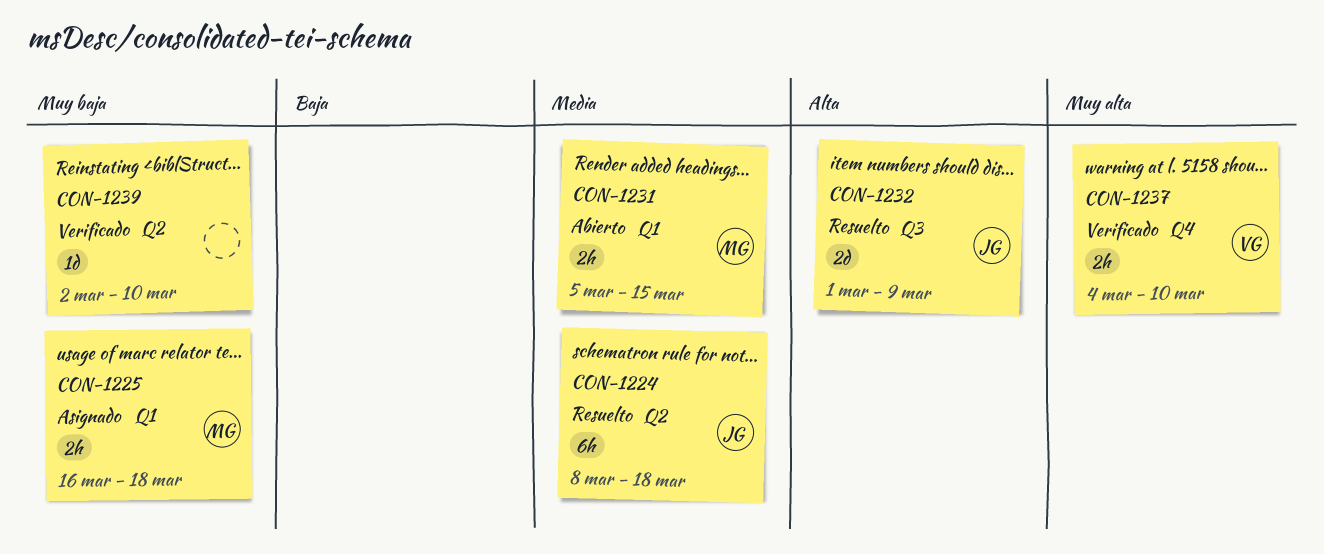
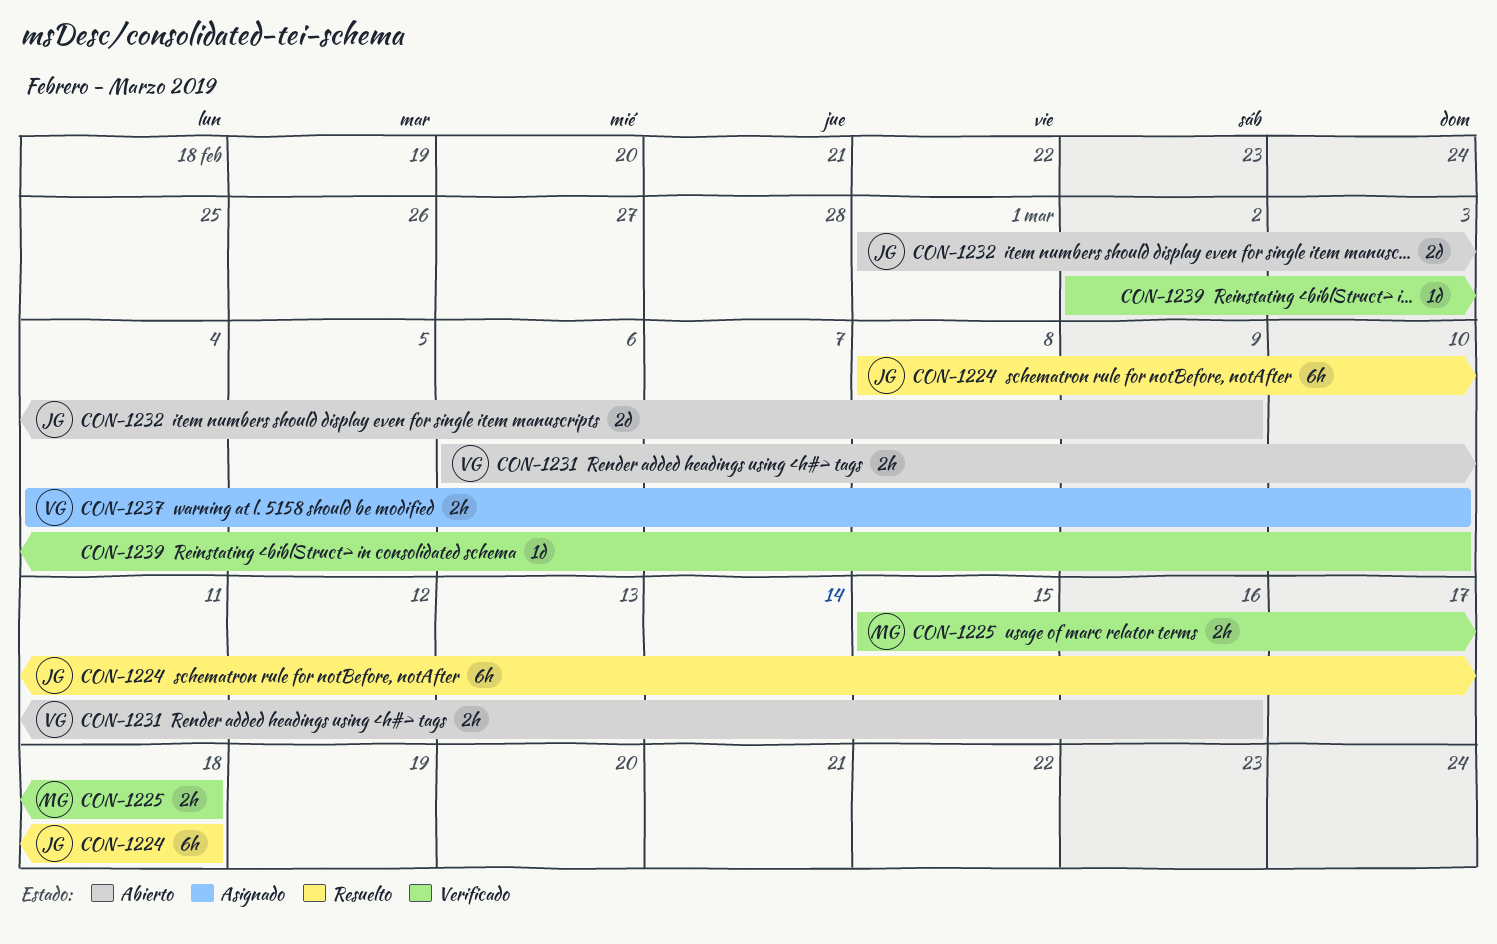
CON-1225, status: Asignado -> Verificado
CON-1225, start: Mar 16 -> Mar 15
CON-1231, owner: MG -> VG
CON-1231, start: Mar 5 -> Mar 6
CON-1231, due: Mar 15 -> Mar 16
CON-1232, status: Resuelto -> Abierto
CON-1237, status: Verificado -> Asignado

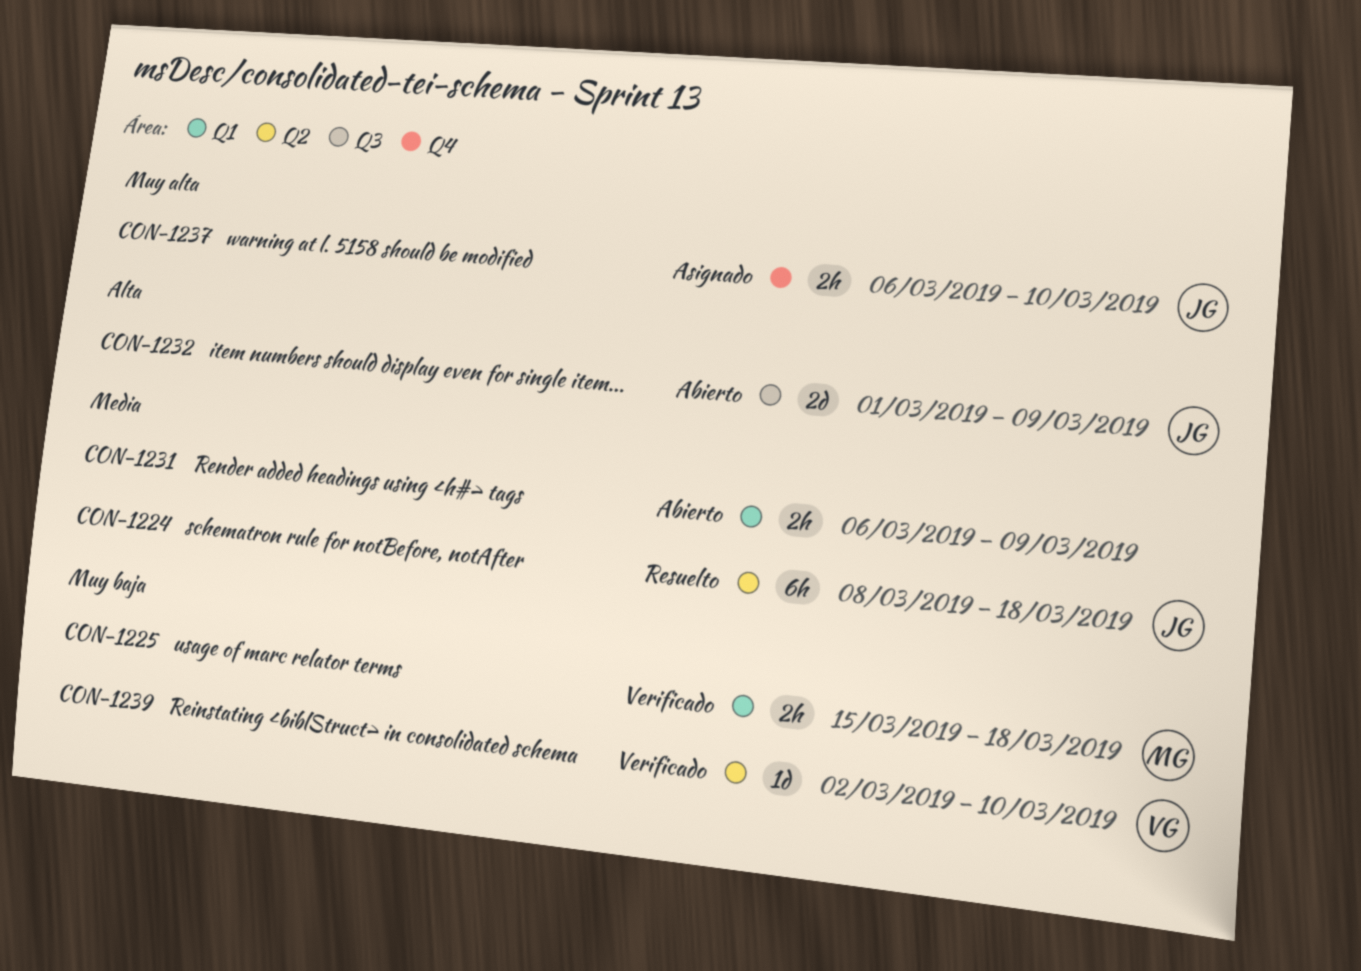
CON-1231, owner: VG -> none
CON-1231, due: Mar 16 -> Mar 9
CON-1237, owner: VG -> JG
CON-1237, start: Mar 4 -> Mar 6
CON-1239, owner: none -> VG

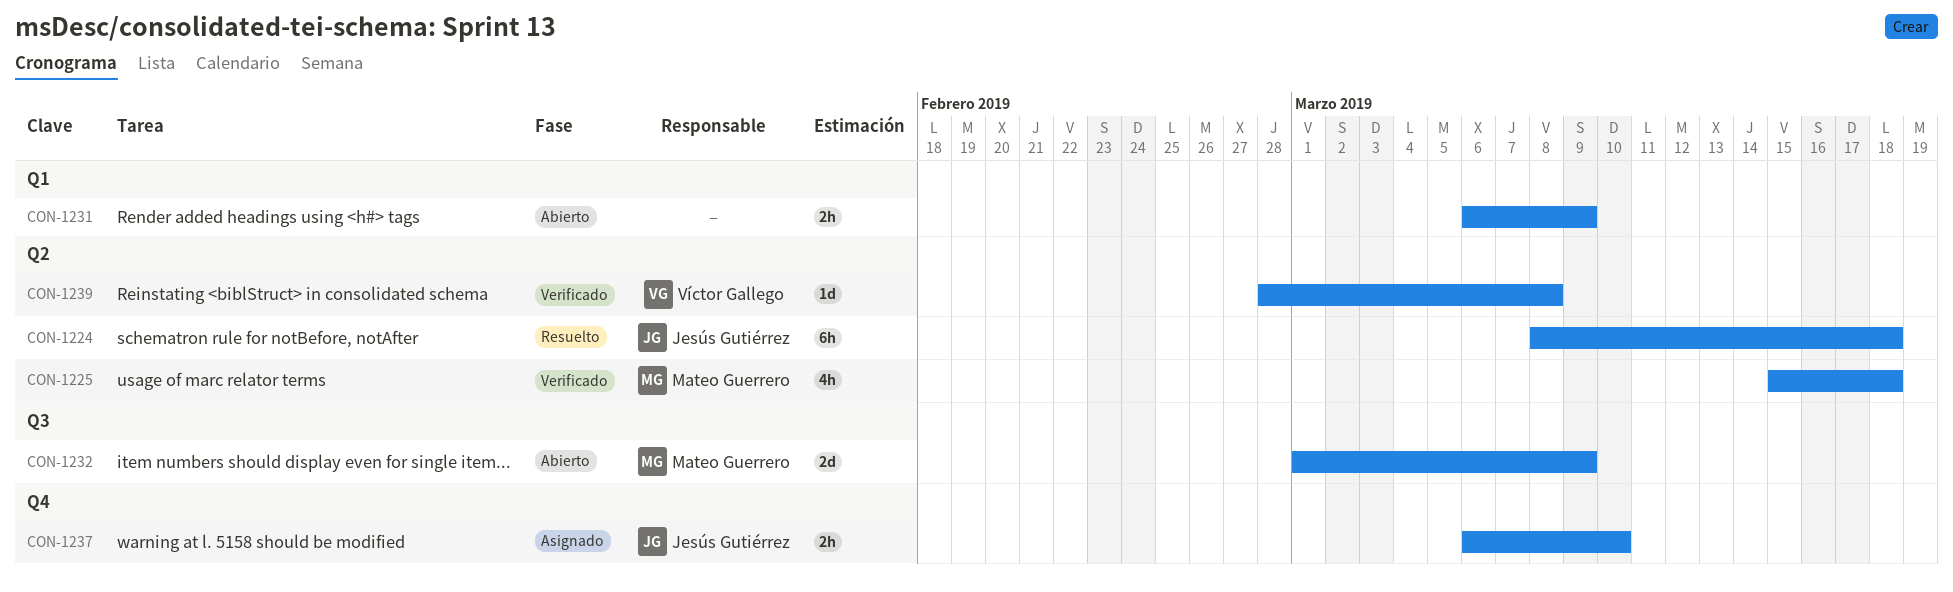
CON-1225, label: Q1 -> Q2
CON-1225, estimate: 2h -> 4h
CON-1232, owner: Jesús Gutiérrez -> Mateo Guerrero
CON-1239, start: Mar 2 -> Feb 28
CON-1239, due: Mar 10 -> Mar 8

